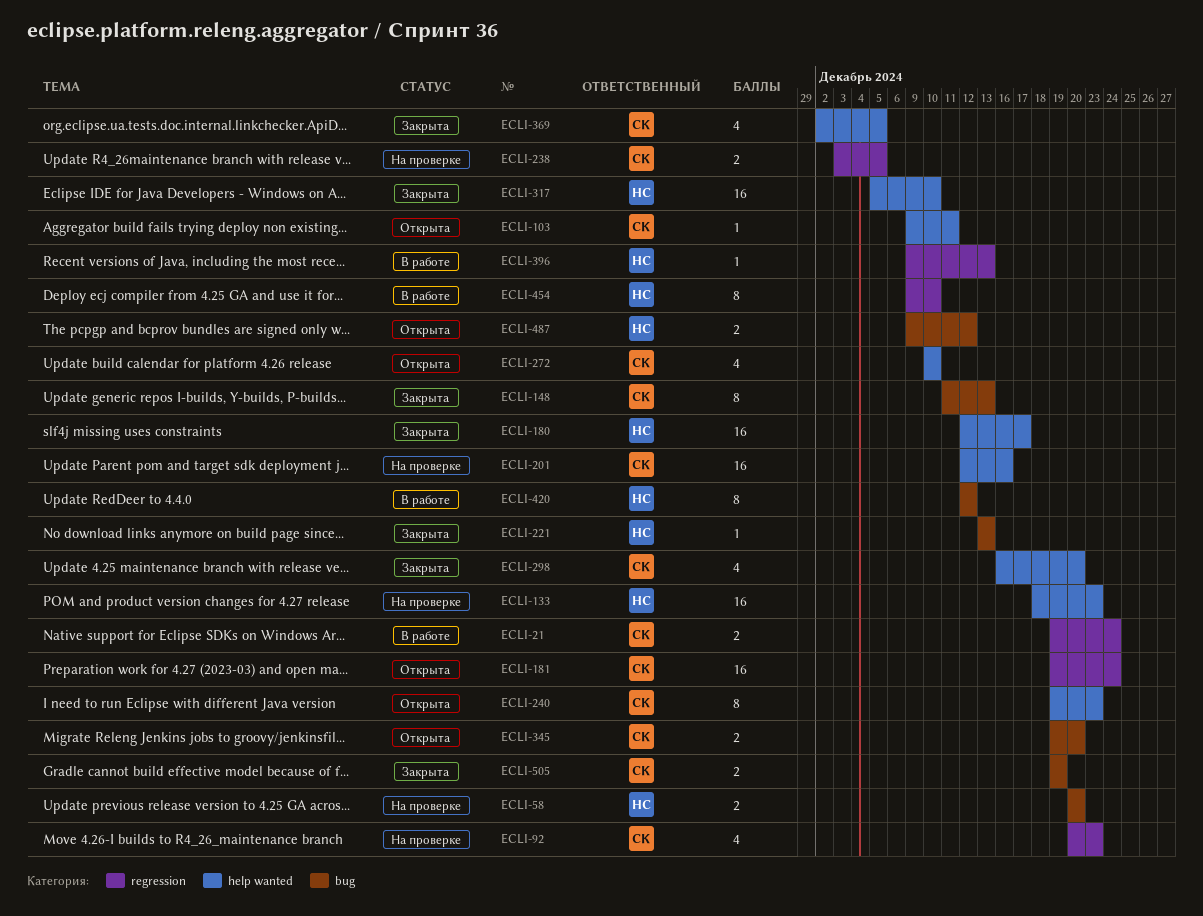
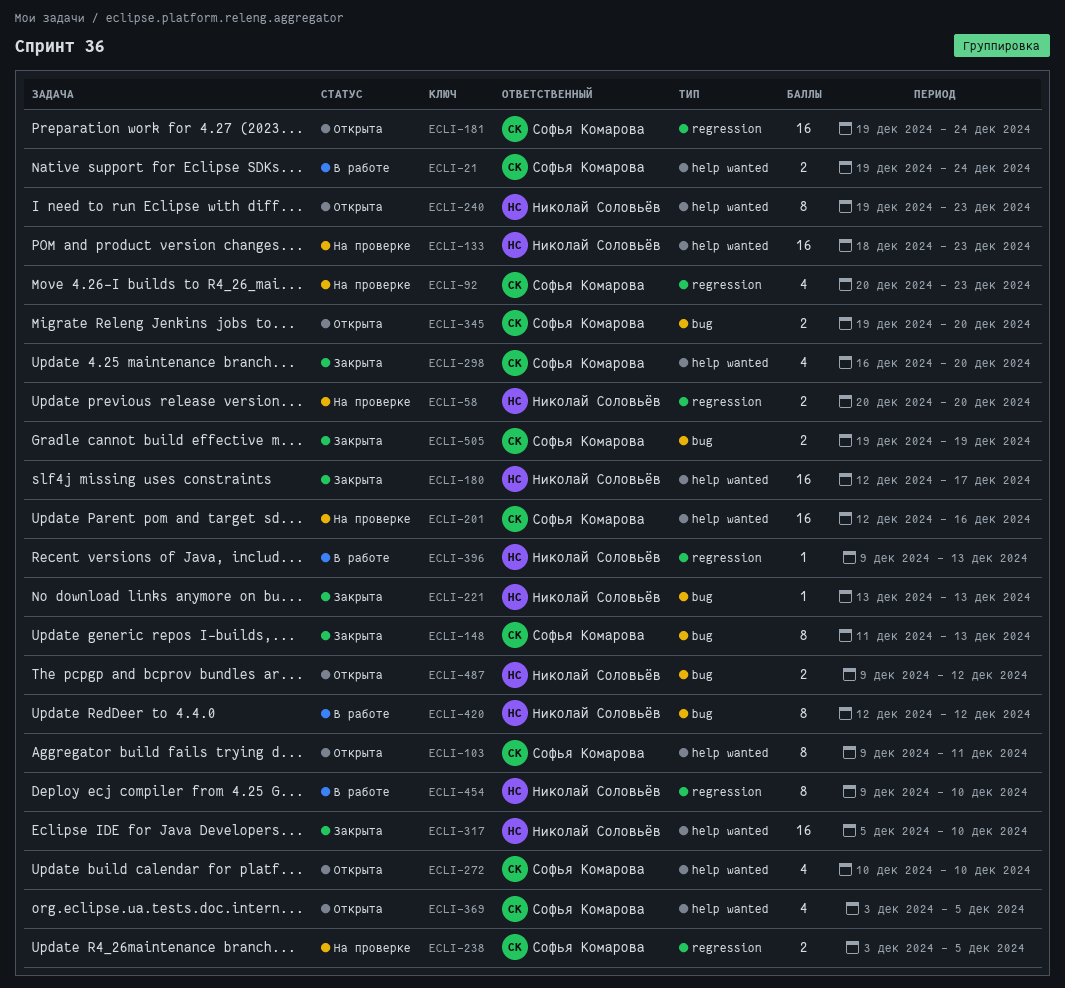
ECLI-21, label: regression -> help wanted
ECLI-58, label: bug -> regression
ECLI-103, estimate: 1 -> 8
ECLI-240, owner: Софья Комарова -> Николай Соловьёв
ECLI-369, status: Закрыта -> Открыта
ECLI-369, start: Dec 2 -> Dec 3

